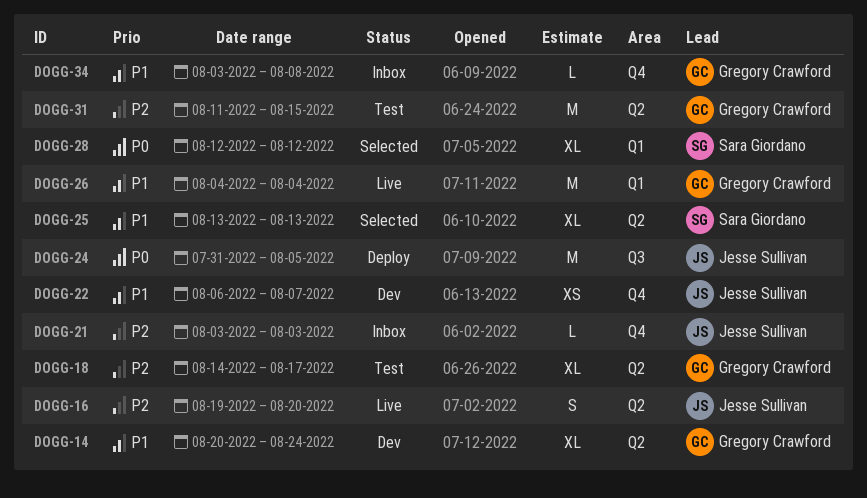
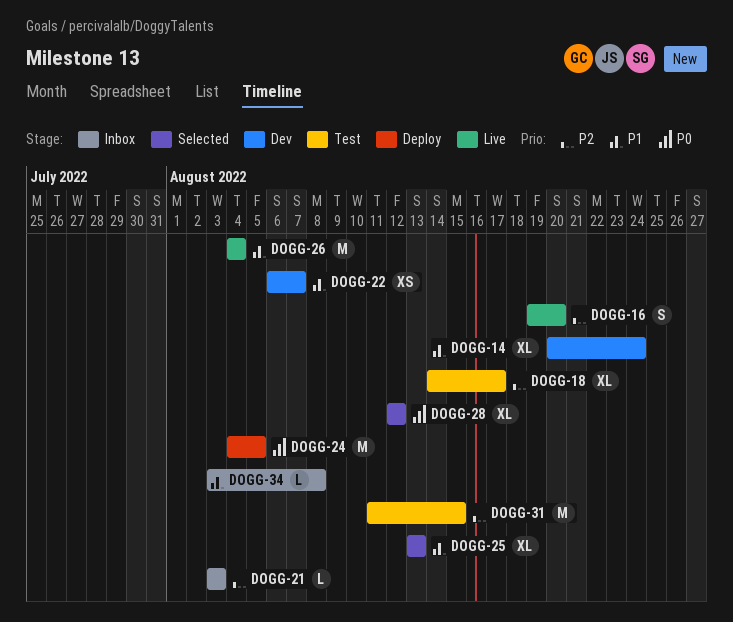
DOGG-24, start: Jul 31 -> Aug 4

